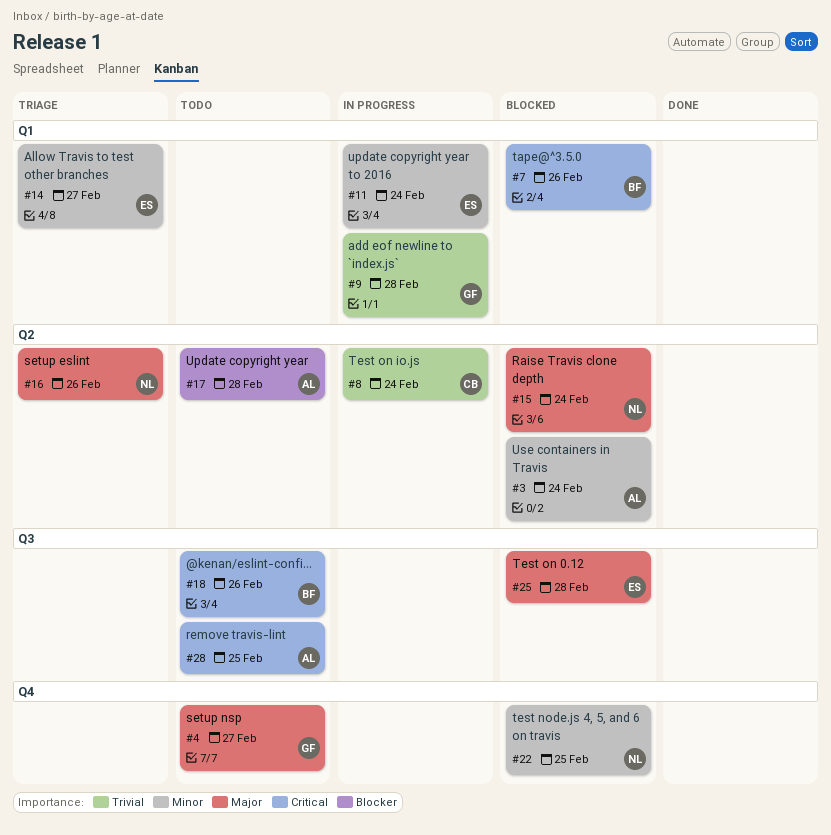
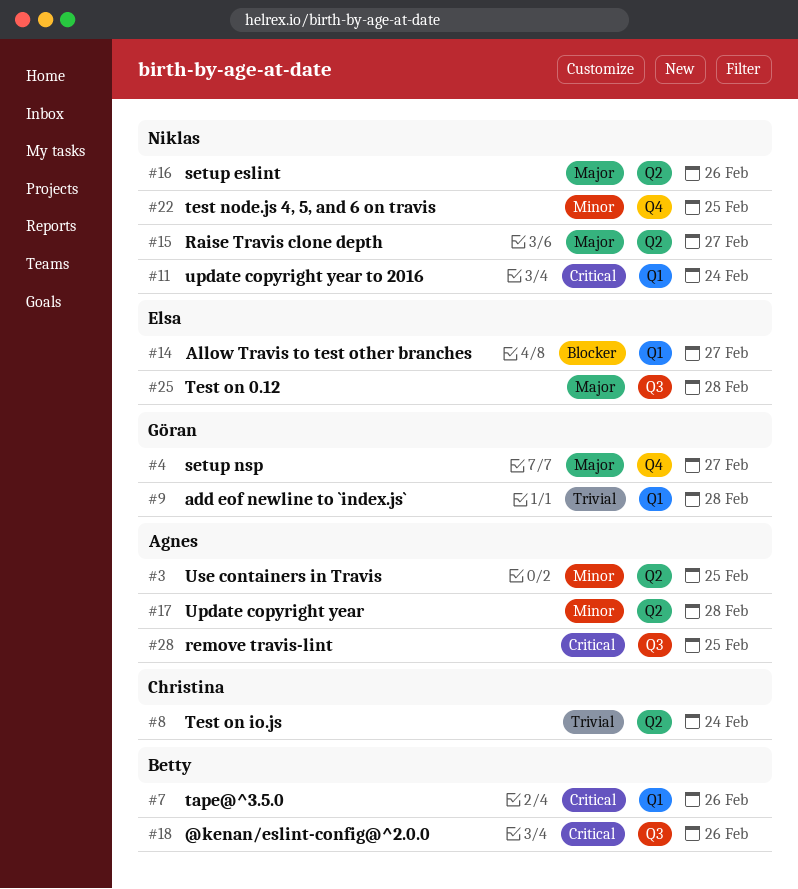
#3, due: Feb 24 -> Feb 25
#11, owner: Elsa -> Niklas
#11, priority: Minor -> Critical
#14, priority: Minor -> Blocker
#15, due: Feb 24 -> Feb 27
#17, priority: Blocker -> Minor

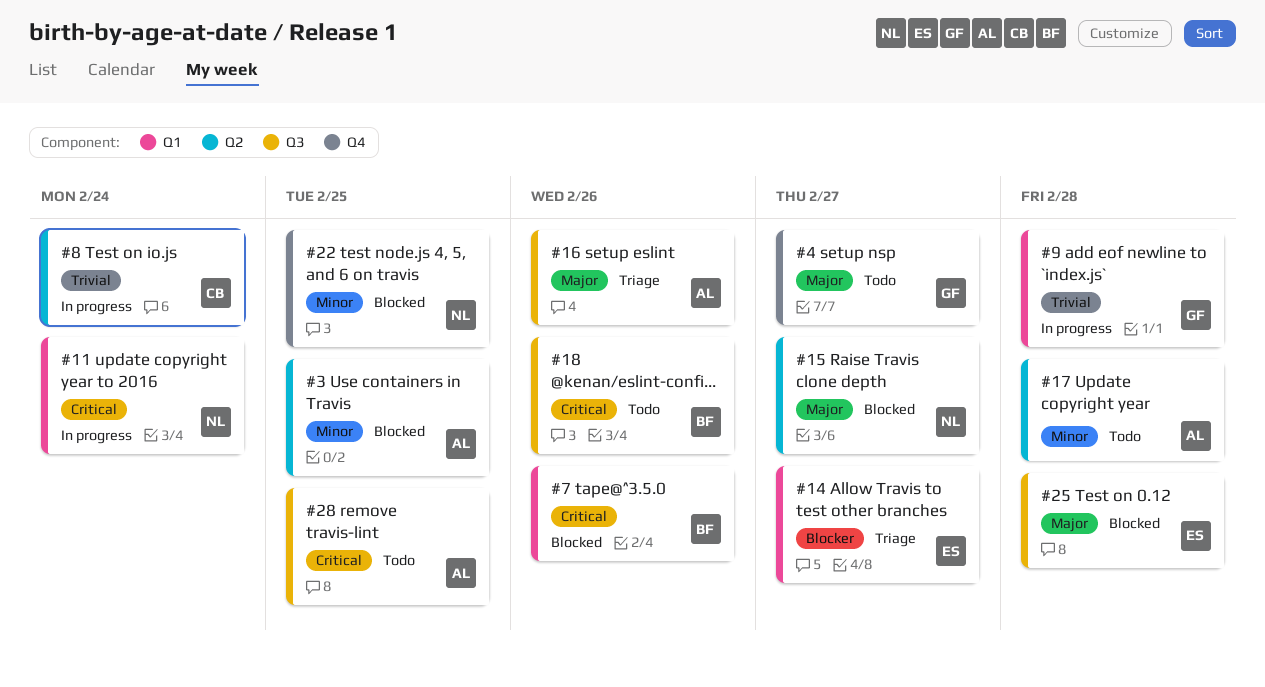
#16, owner: Niklas -> Agnes
#16, label: Q2 -> Q3

